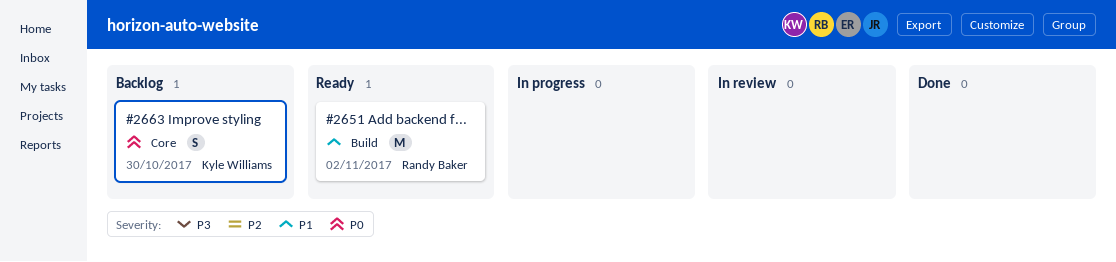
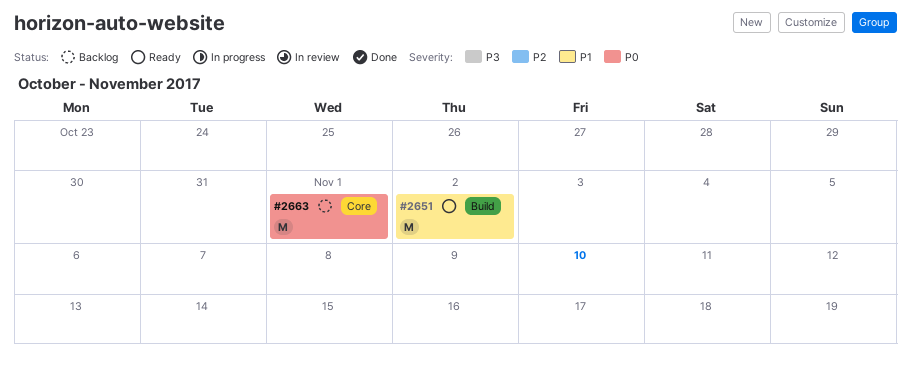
#2663, estimate: S -> M
#2663, due: Oct 30 -> Nov 1

